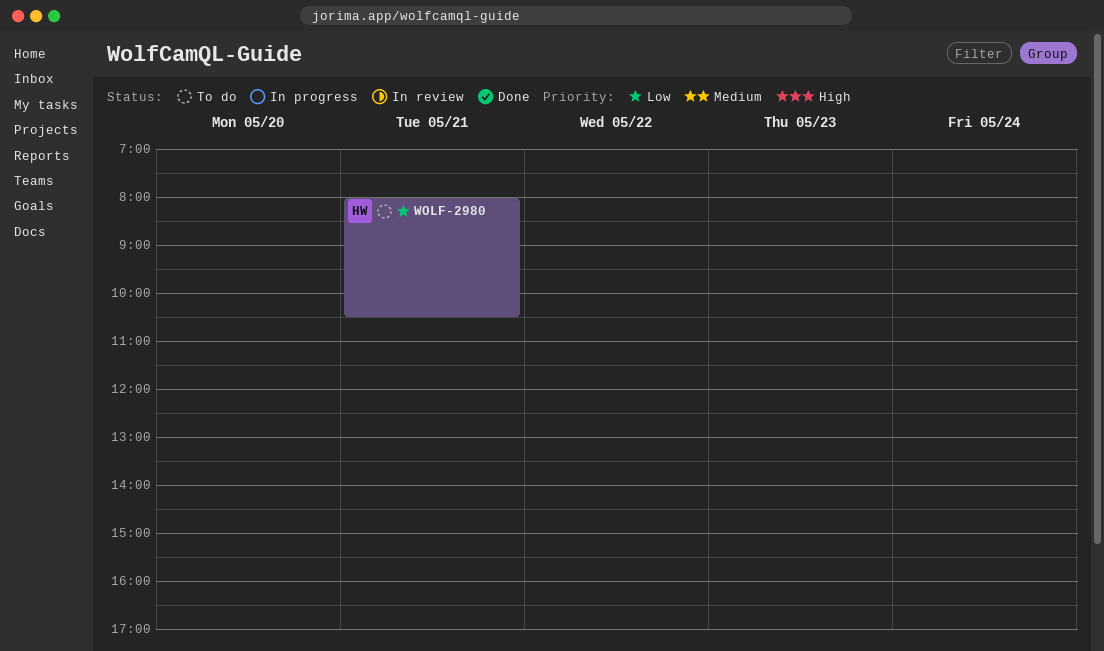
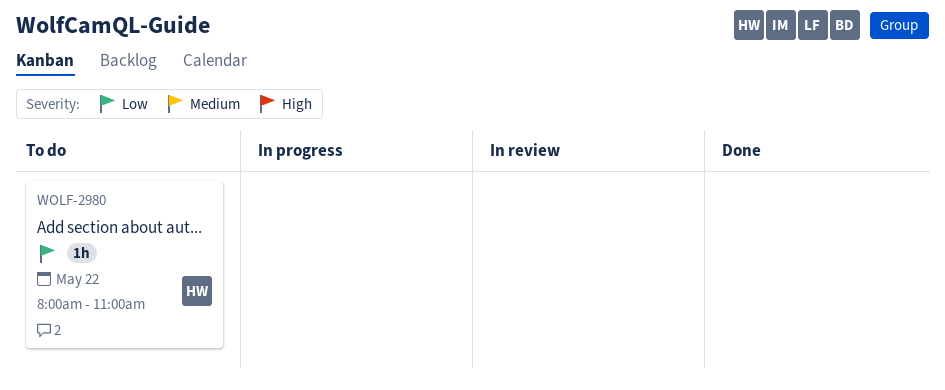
WOLF-2980, day: May 21 -> May 22
WOLF-2980, ends: 10:30 -> 11:00

